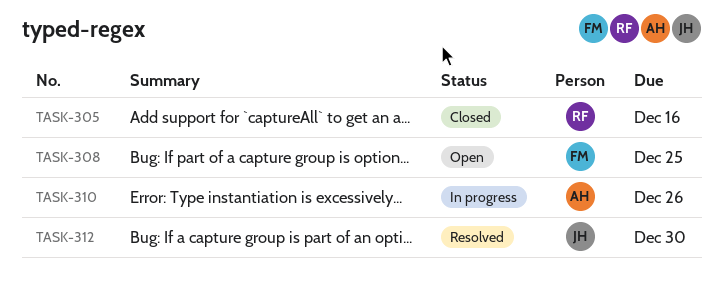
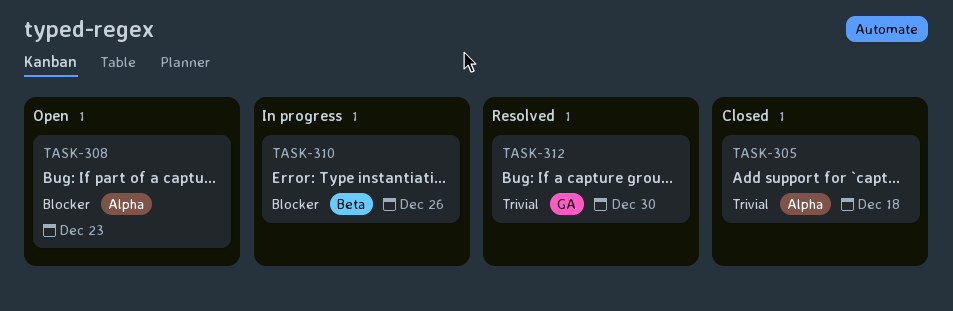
TASK-305, due: Dec 16 -> Dec 18
TASK-308, due: Dec 25 -> Dec 23

